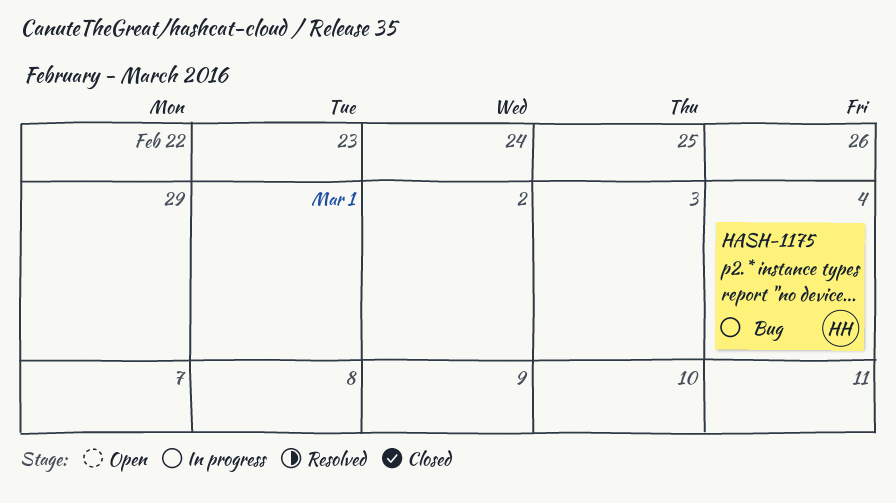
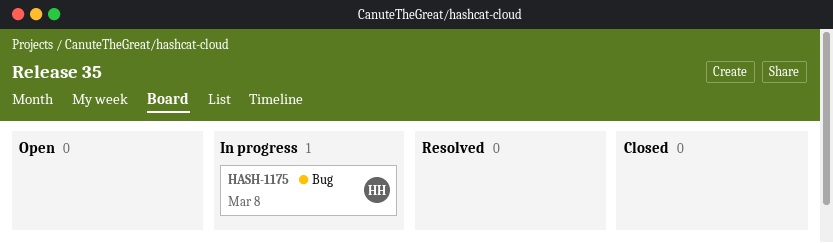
HASH-1175, due: Mar 4 -> Mar 8

